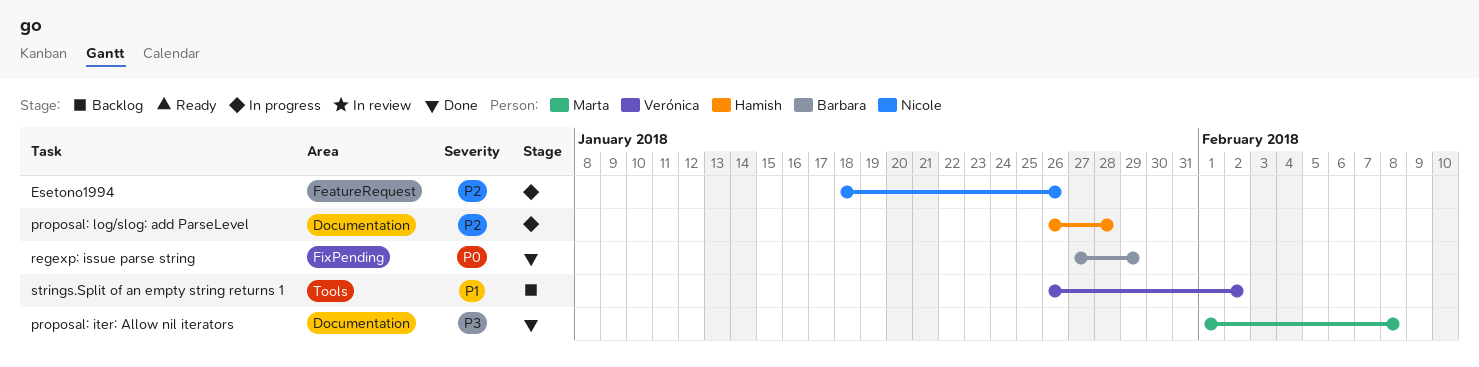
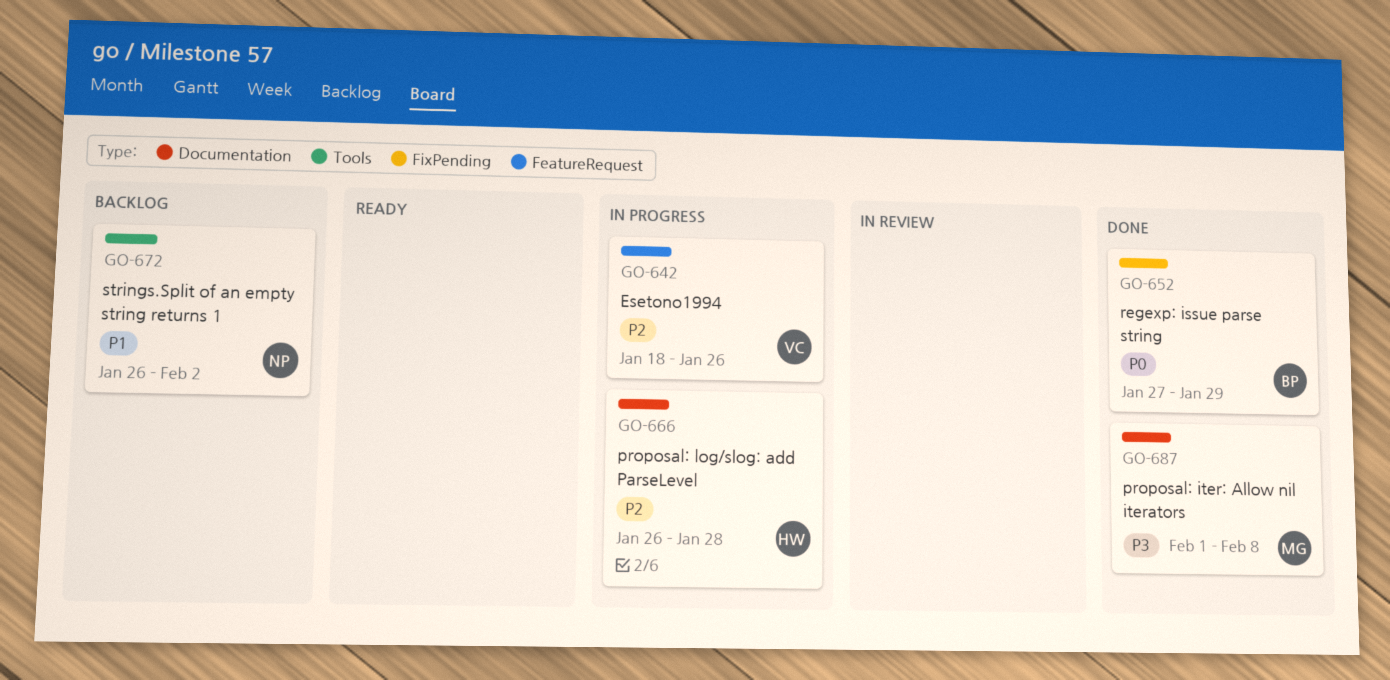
Esetono1994, owner: Nicole -> Verónica
strings.Split of an empty string returns 1, owner: Verónica -> Nicole

